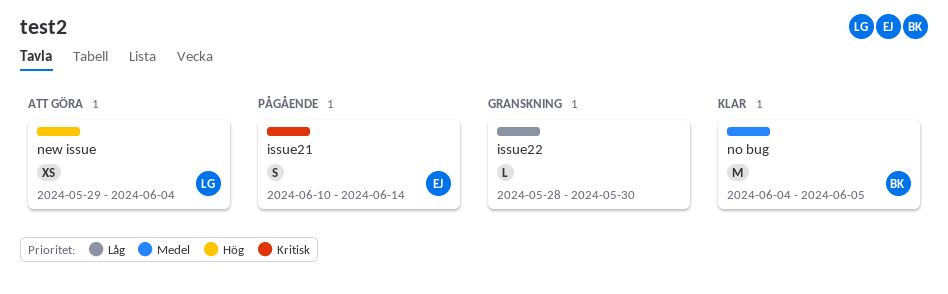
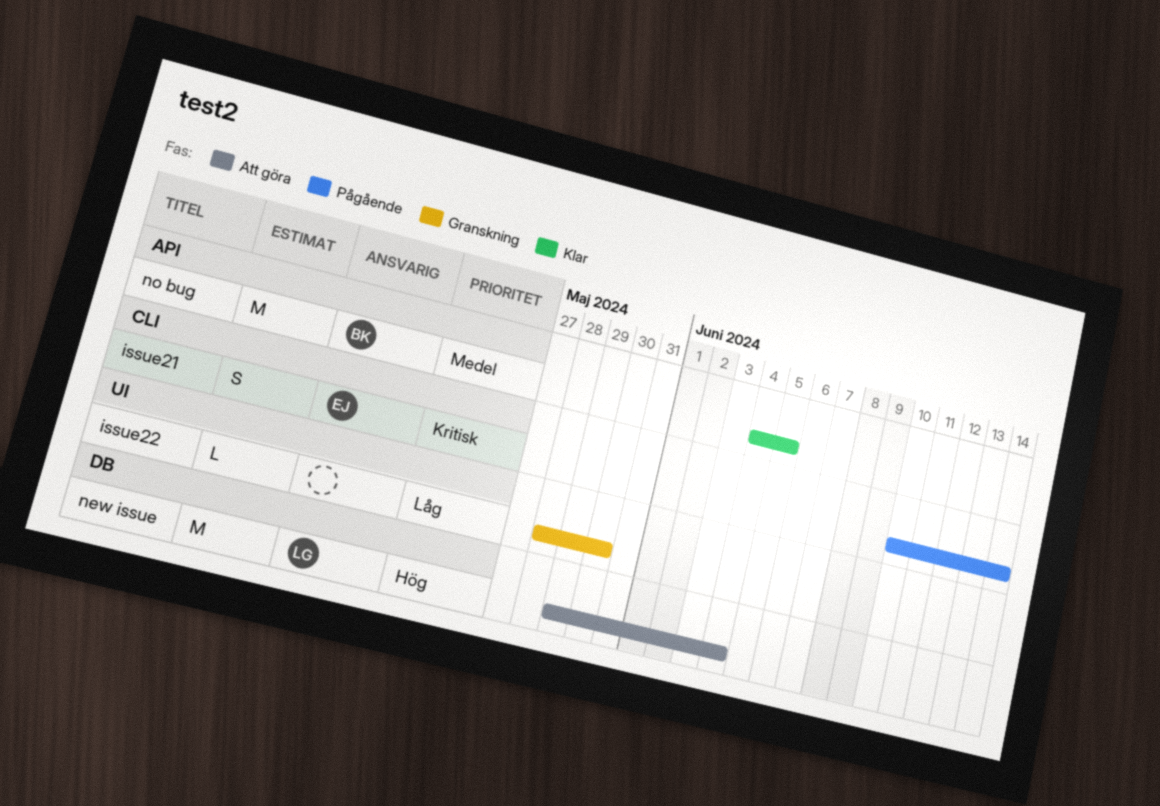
new issue, estimate: XS -> M

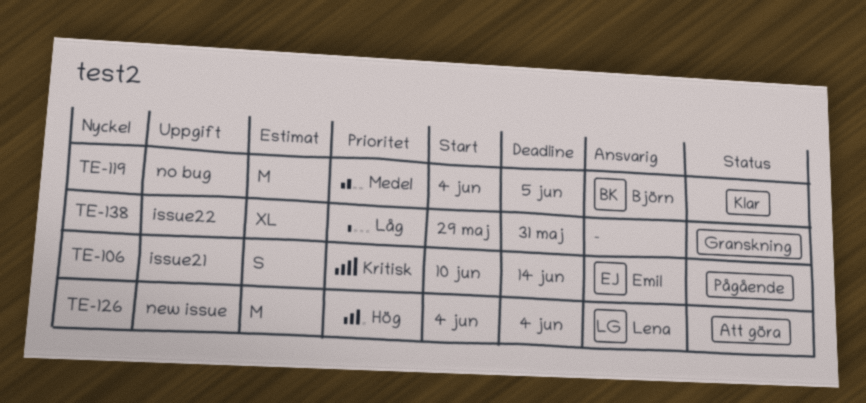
issue22, estimate: L -> XL
issue22, start: May 28 -> May 29
issue22, due: May 30 -> May 31
new issue, start: May 29 -> Jun 4

